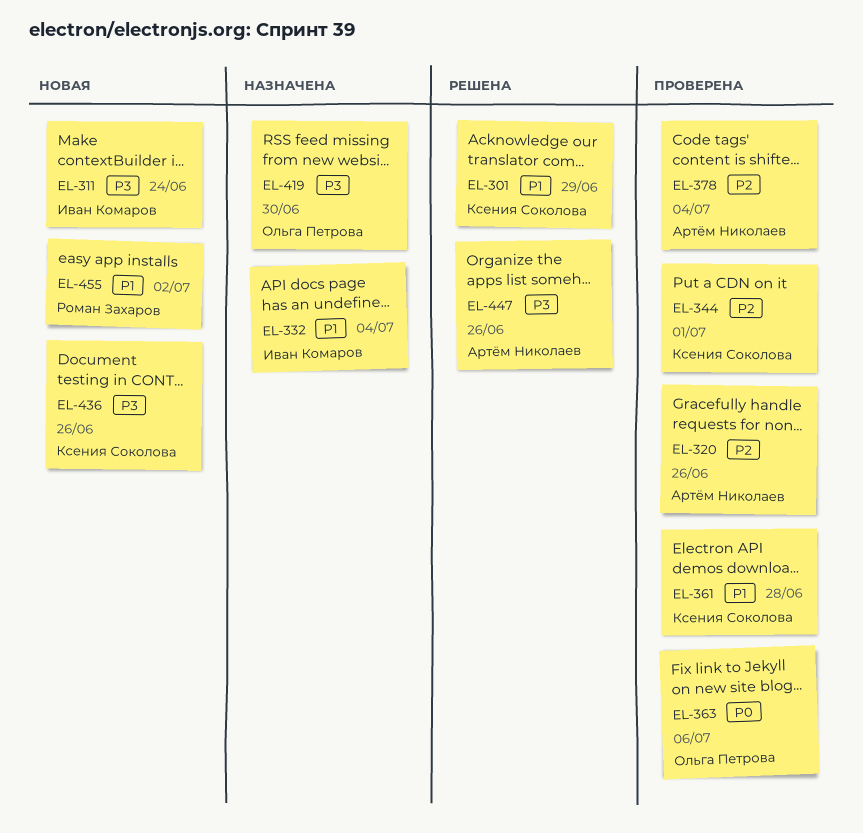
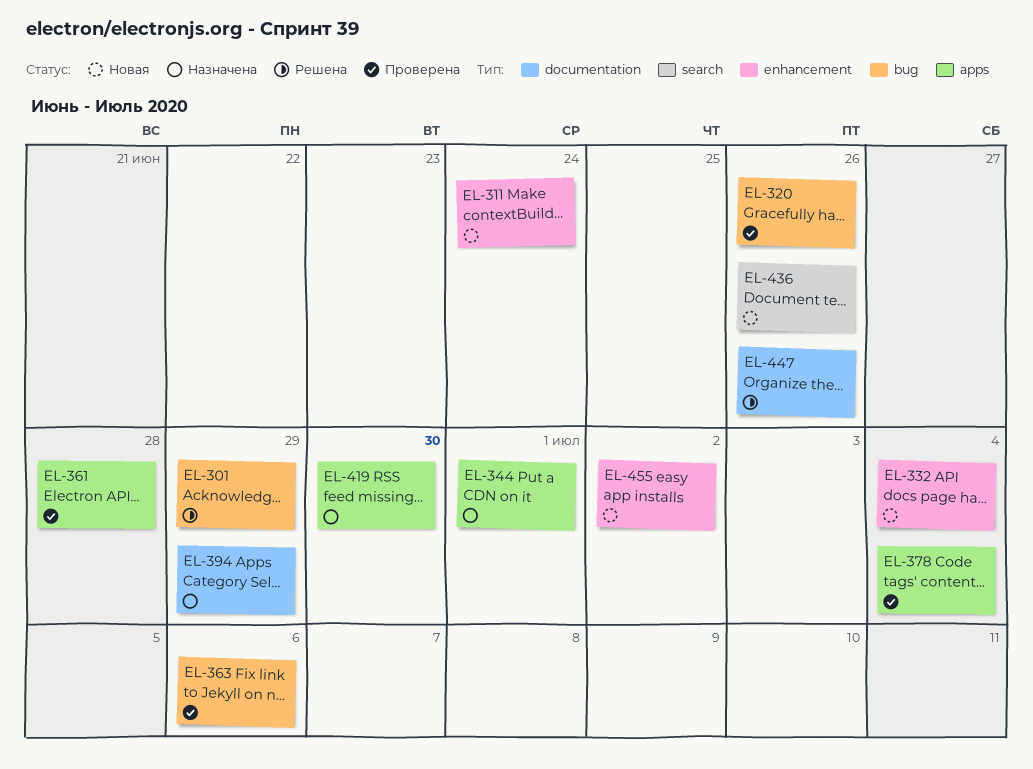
EL-332, status: Назначена -> Новая
EL-344, status: Проверена -> Назначена
EL-394: none -> present

